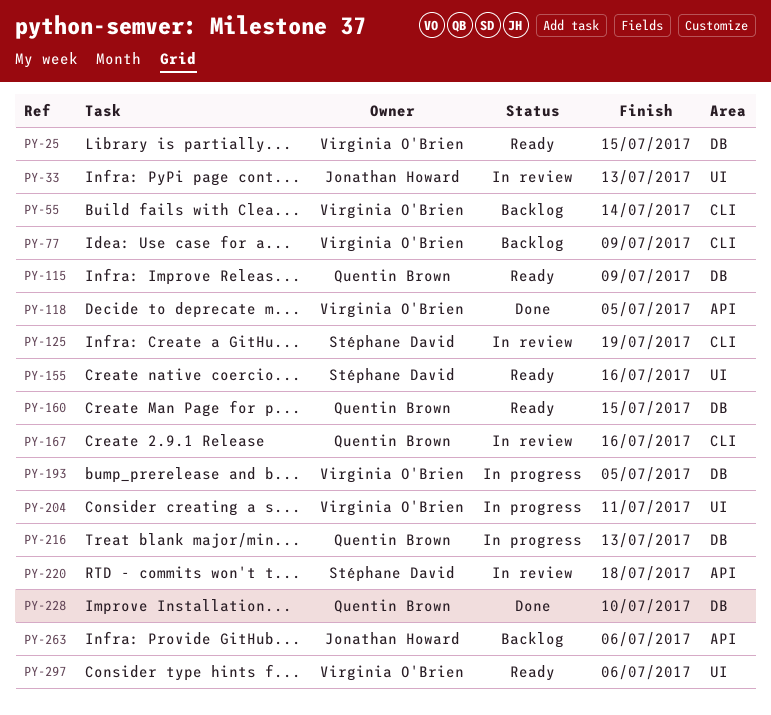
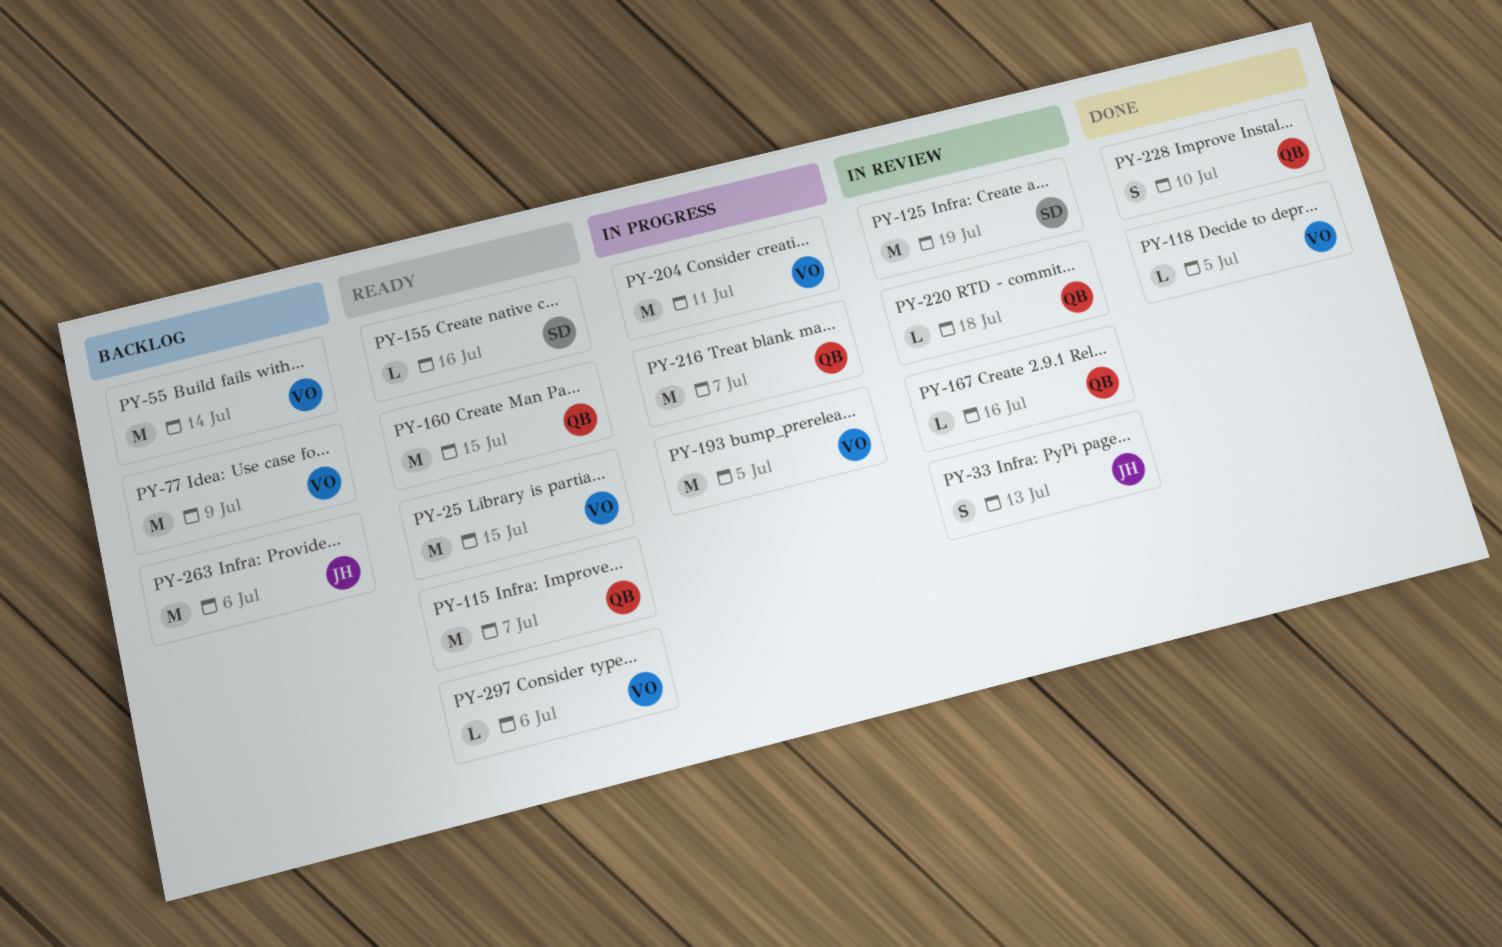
PY-115, due: Jul 9 -> Jul 7
PY-216, due: Jul 13 -> Jul 7
PY-220, owner: Stéphane David -> Quentin Brown

